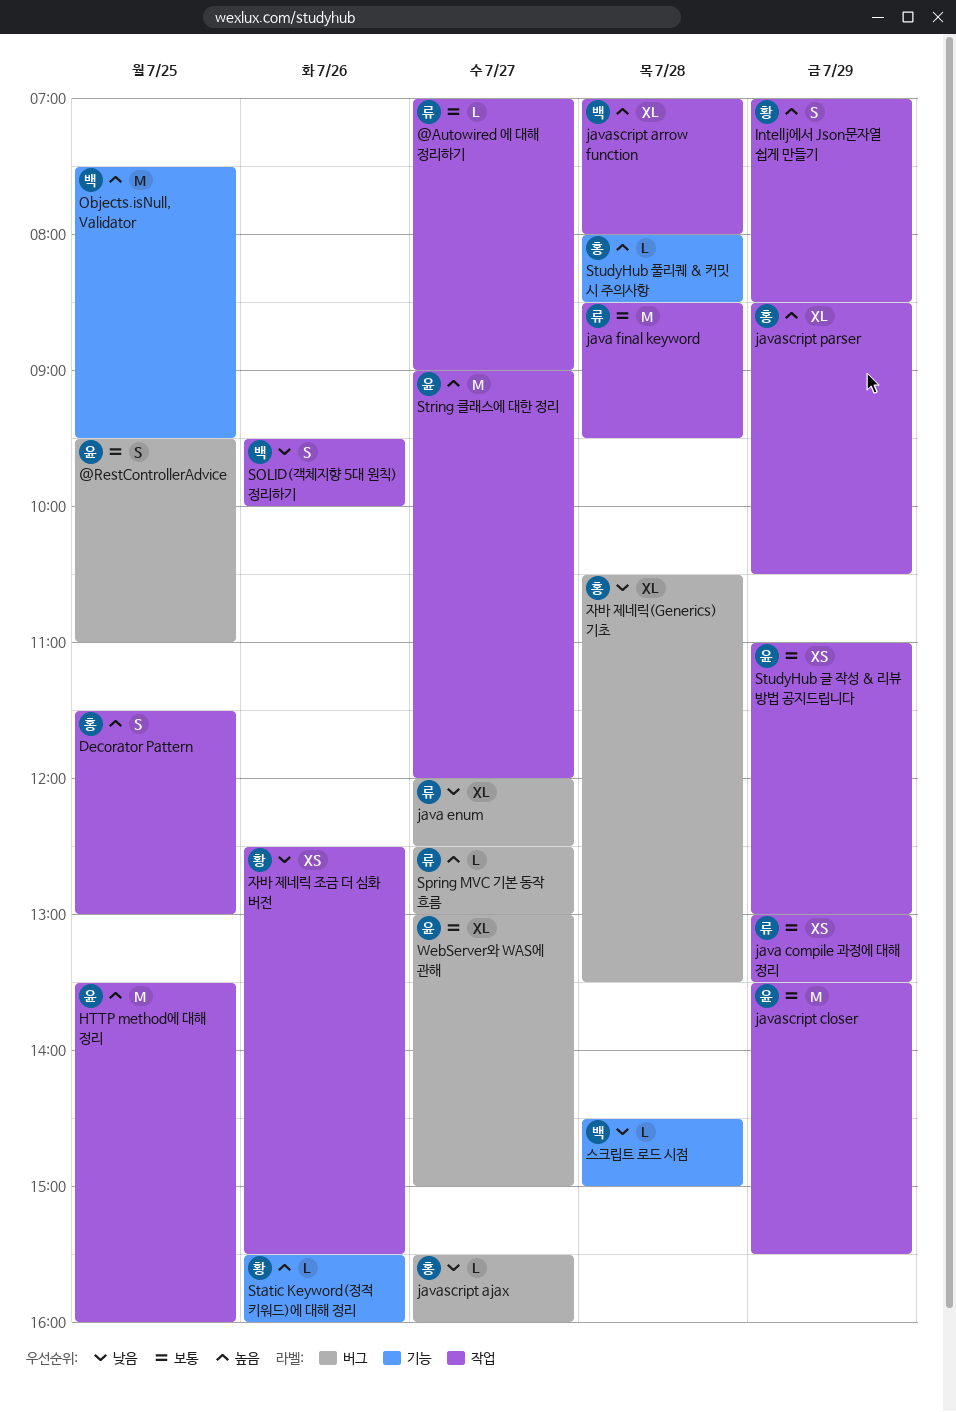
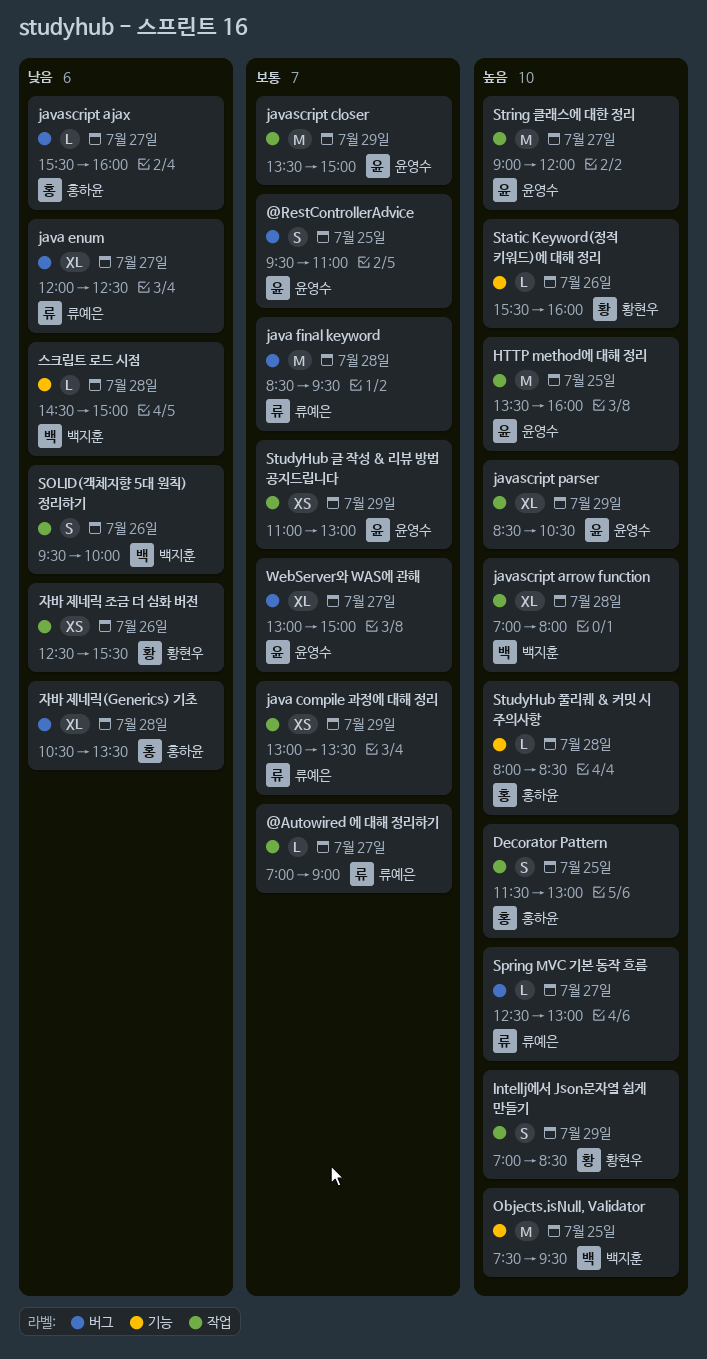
java final keyword, label: 작업 -> 버그
javascript closer, ends: 15:30 -> 15:00
javascript parser, owner: 홍하윤 -> 윤영수

